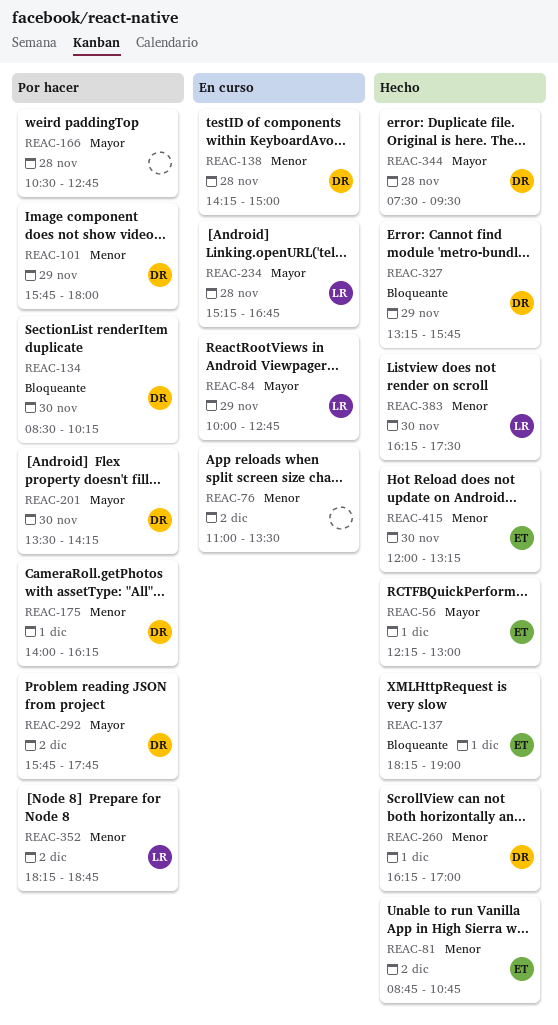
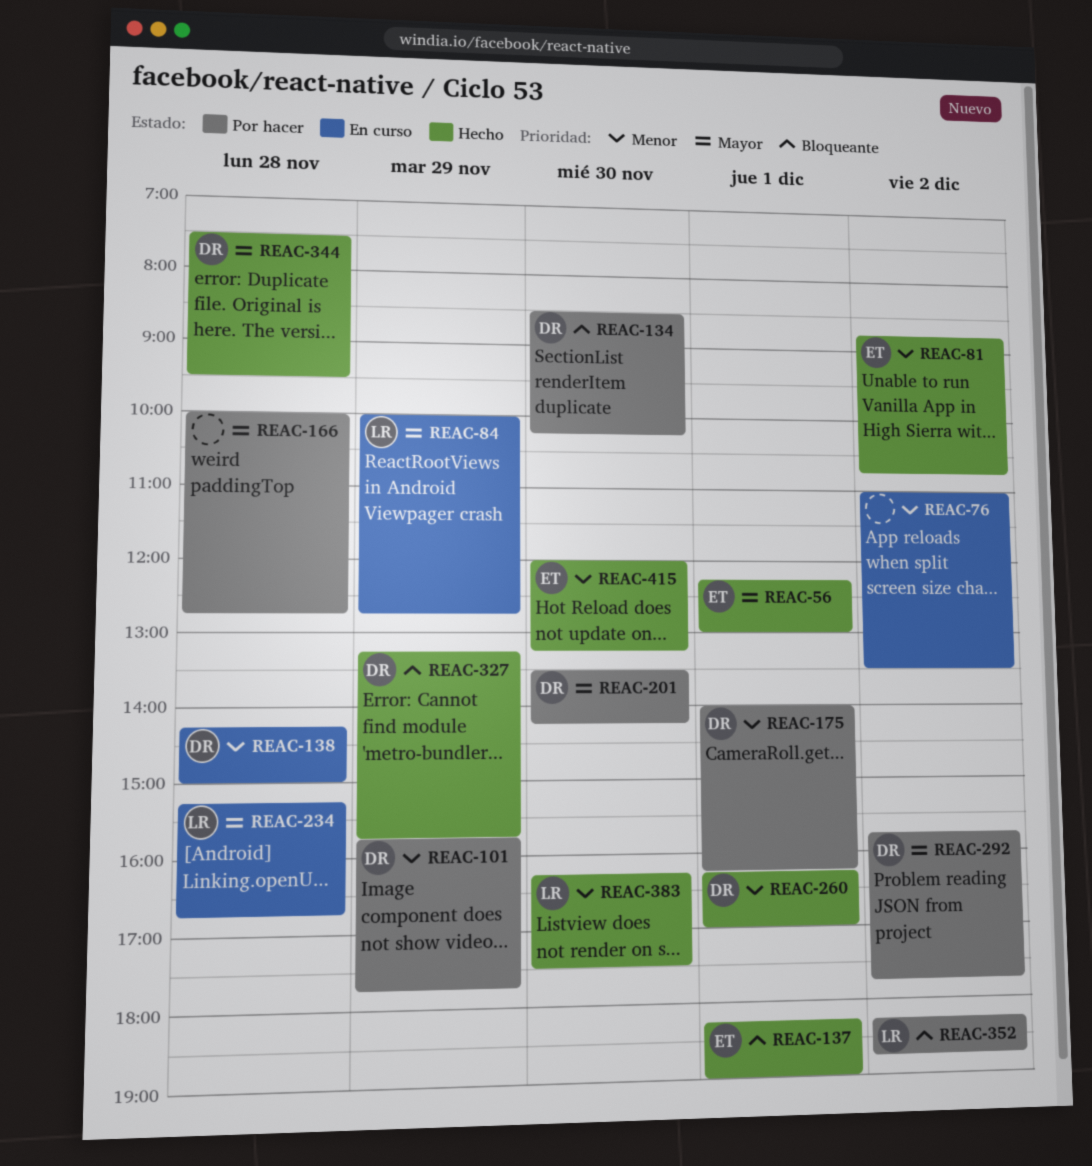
REAC-101, ends: 18:00 -> 17:45
REAC-166, begins: 10:30 -> 10:00
REAC-352, priority: Menor -> Bloqueante

